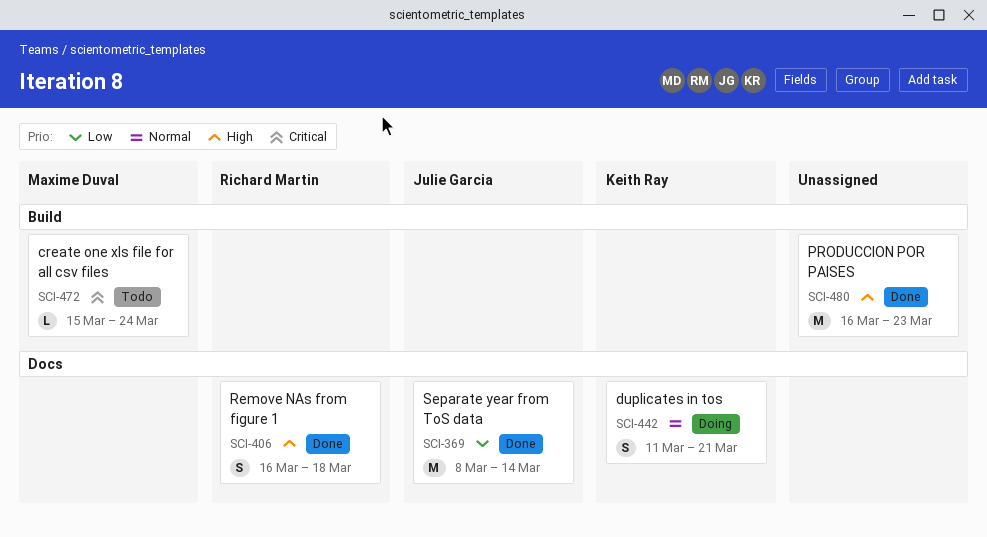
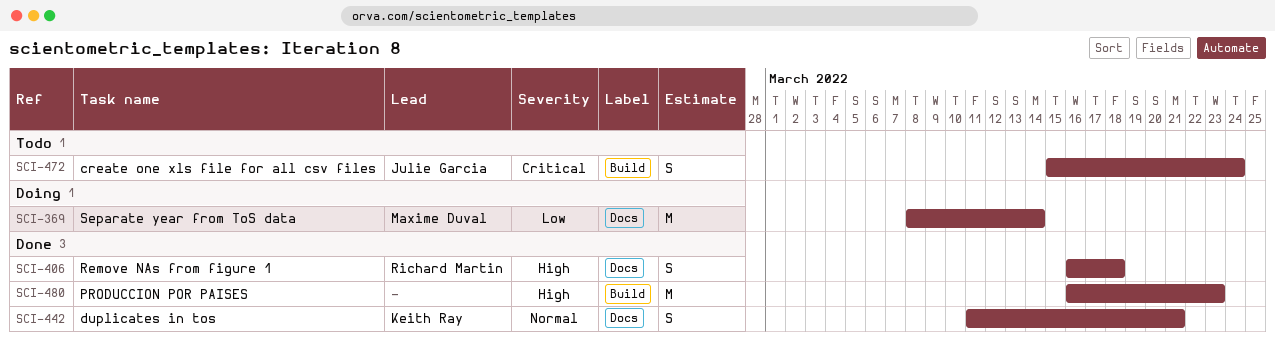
SCI-369, status: Done -> Doing
SCI-369, owner: Julie Garcia -> Maxime Duval
SCI-442, status: Doing -> Done
SCI-472, owner: Maxime Duval -> Julie Garcia
SCI-472, estimate: L -> S

